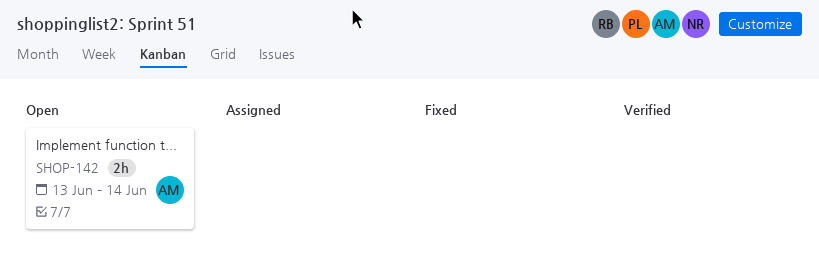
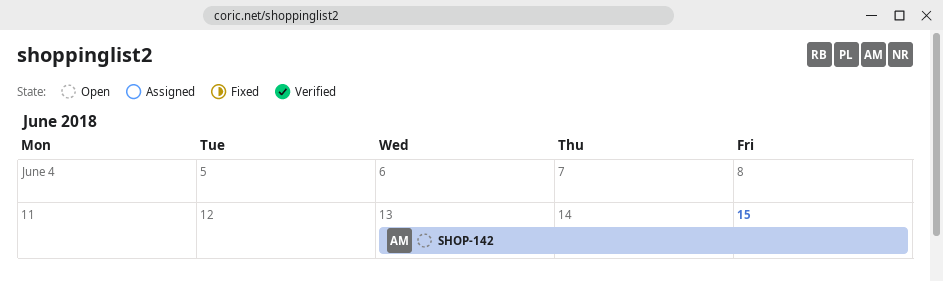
SHOP-142, due: Jun 14 -> Jun 15

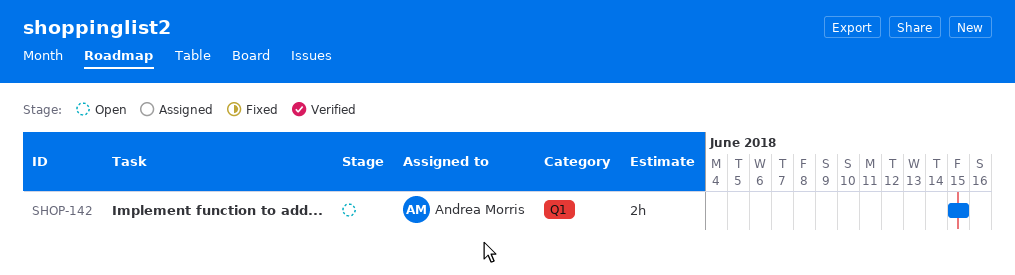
SHOP-142, start: Jun 13 -> Jun 15

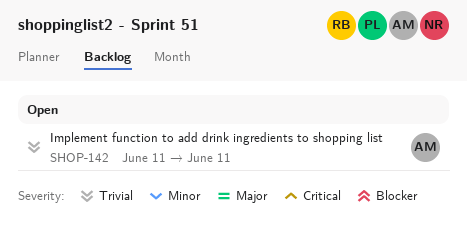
SHOP-142, start: Jun 15 -> Jun 11
SHOP-142, due: Jun 15 -> Jun 11

